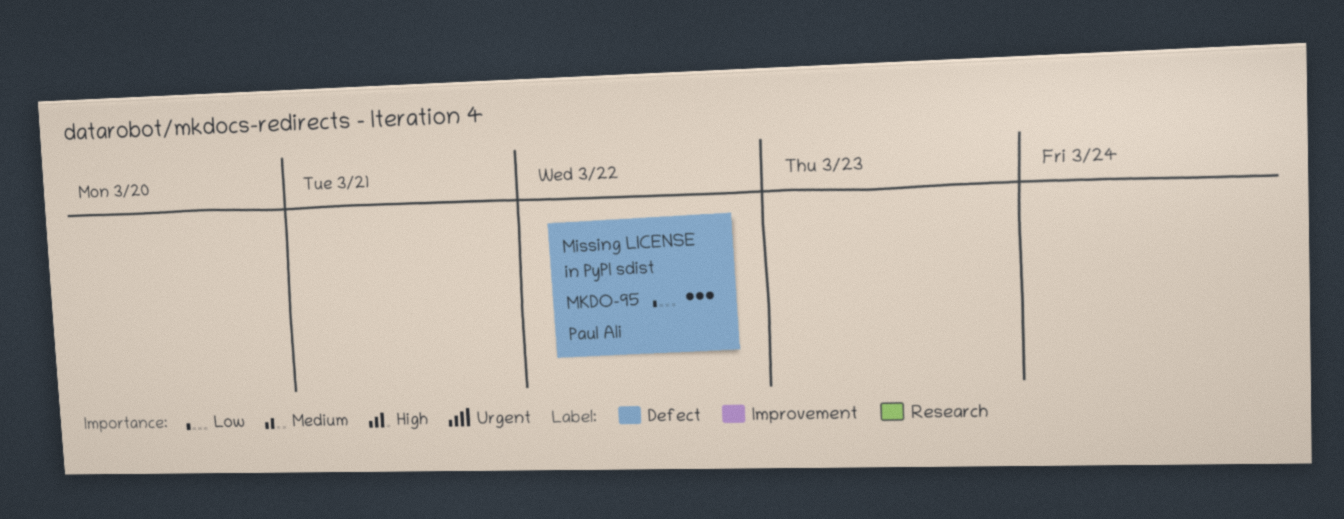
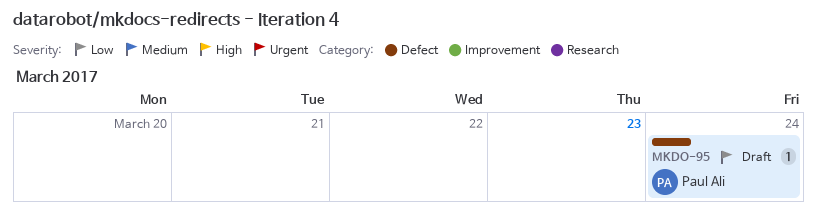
MKDO-95, estimate: 3 -> 1
MKDO-95, due: Mar 22 -> Mar 24

